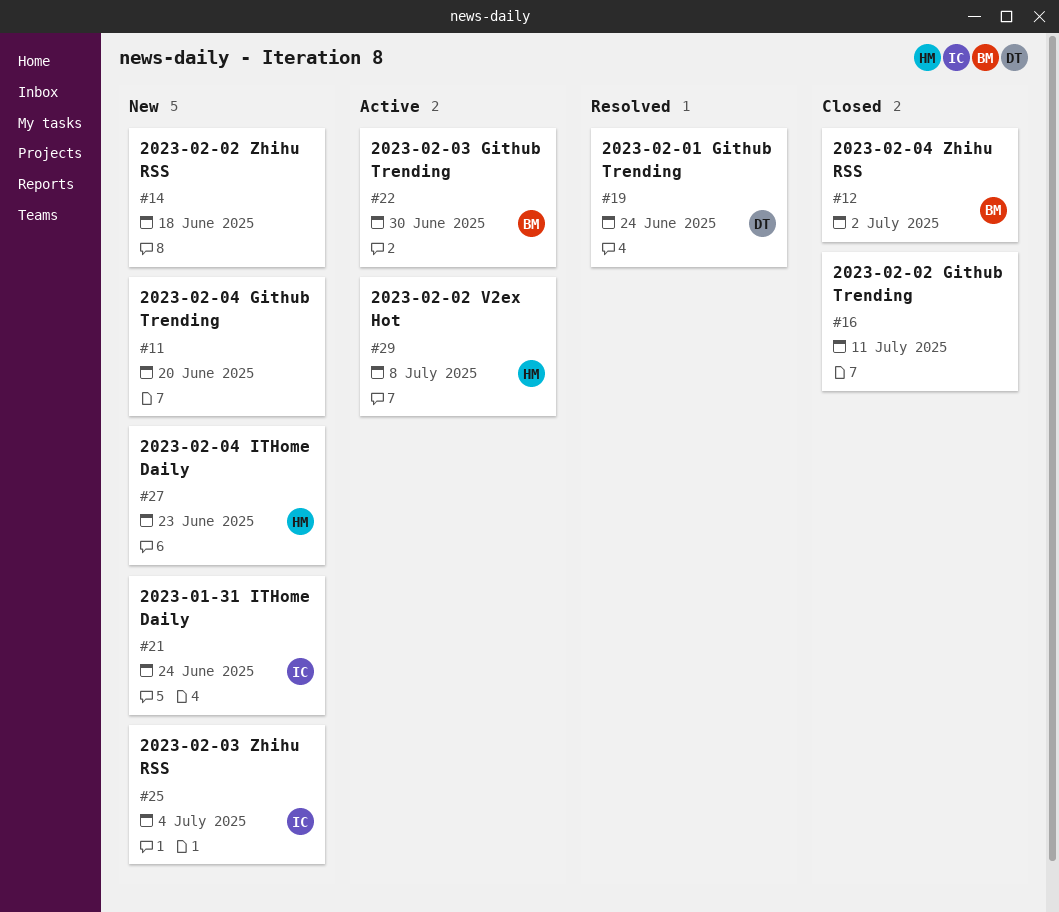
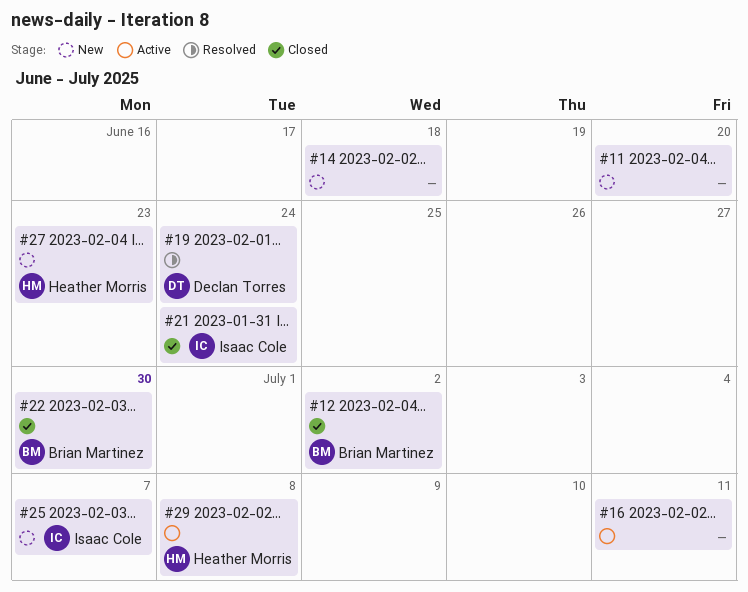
#16, status: Closed -> Active
#21, status: New -> Closed
#22, status: Active -> Closed
#25, due: Jul 4 -> Jul 7

